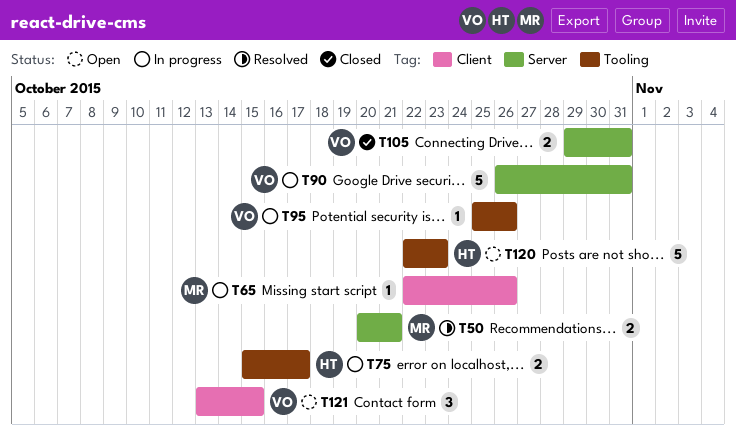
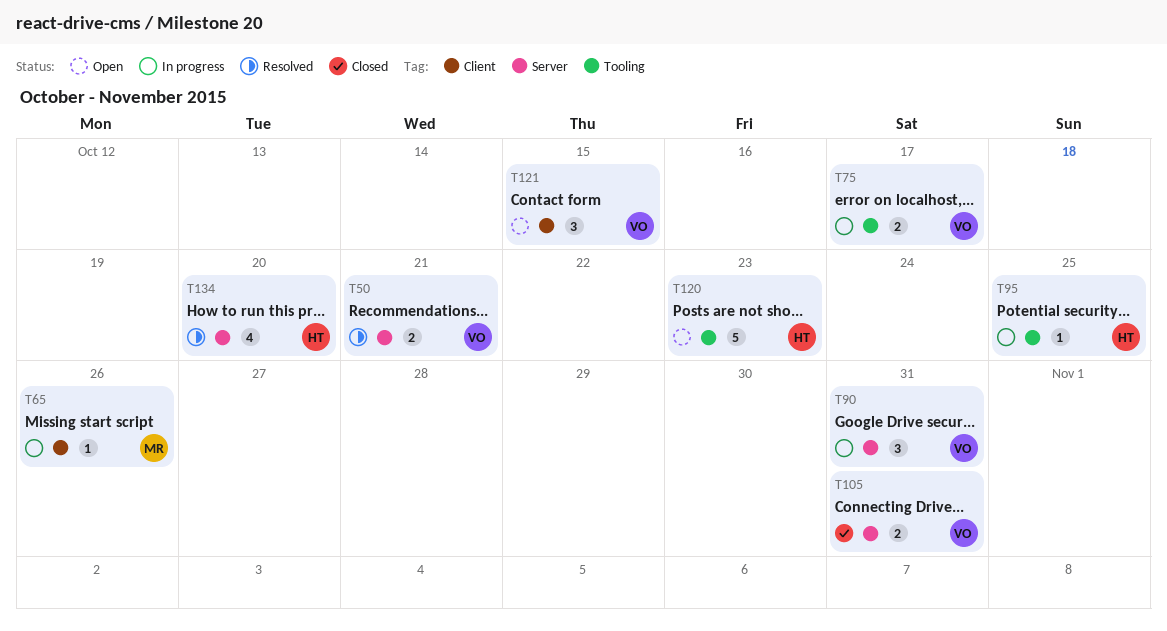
T50, owner: MR -> VO
T75, owner: HT -> VO
T90, estimate: 5 -> 3
T95, owner: VO -> HT
T95, due: Oct 26 -> Oct 25
T134: none -> present

